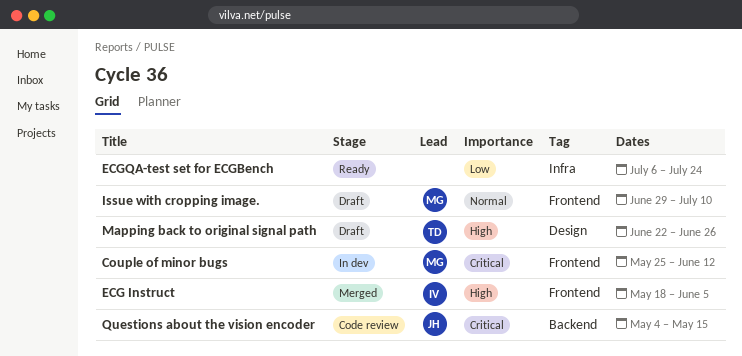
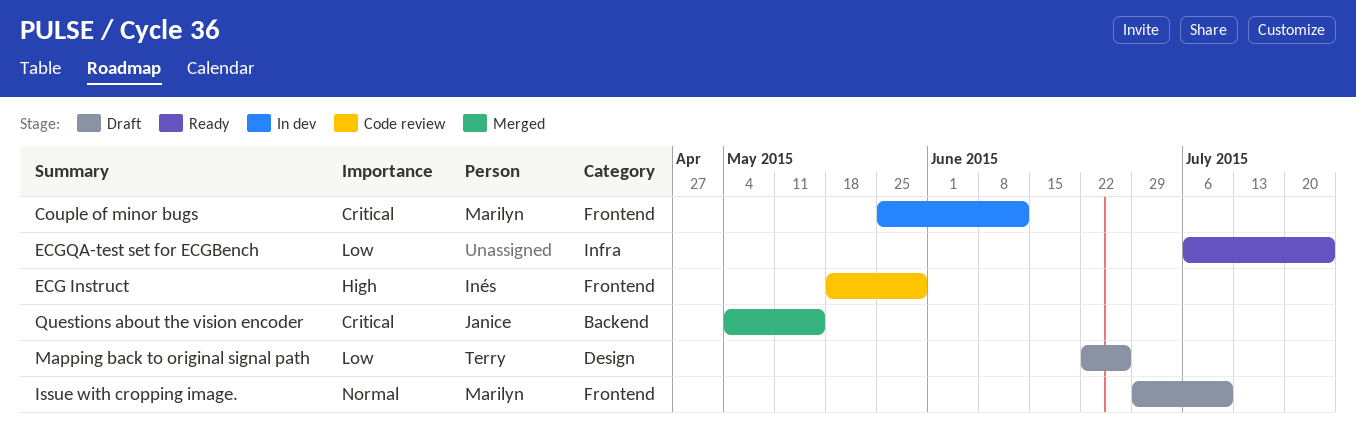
ECG Instruct, status: Merged -> Code review
ECG Instruct, due: Jun 5 -> May 29
Mapping back to original signal path, priority: High -> Low
Questions about the vision encoder, status: Code review -> Merged

